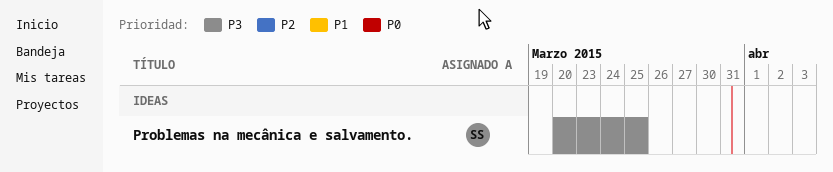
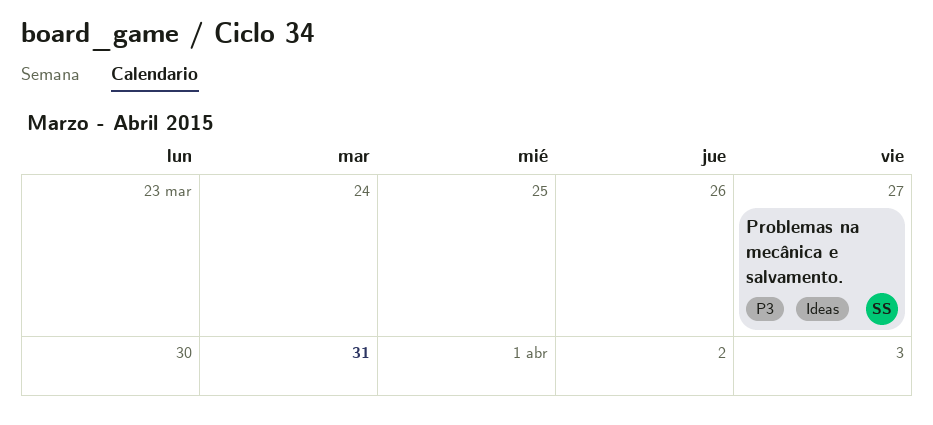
Problemas na mecânica e salvamento., due: Mar 25 -> Mar 27

